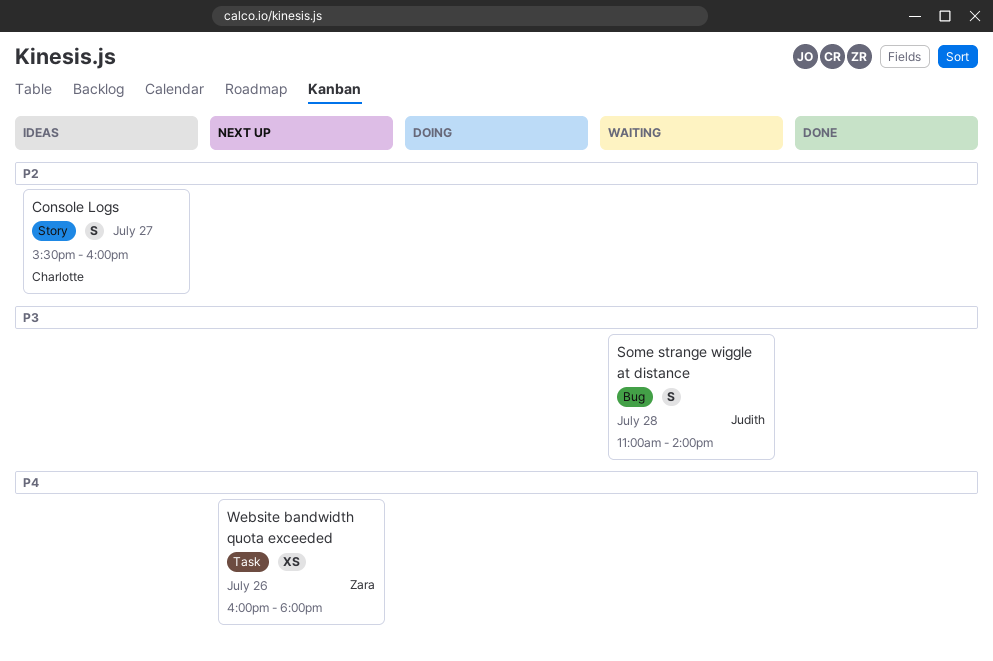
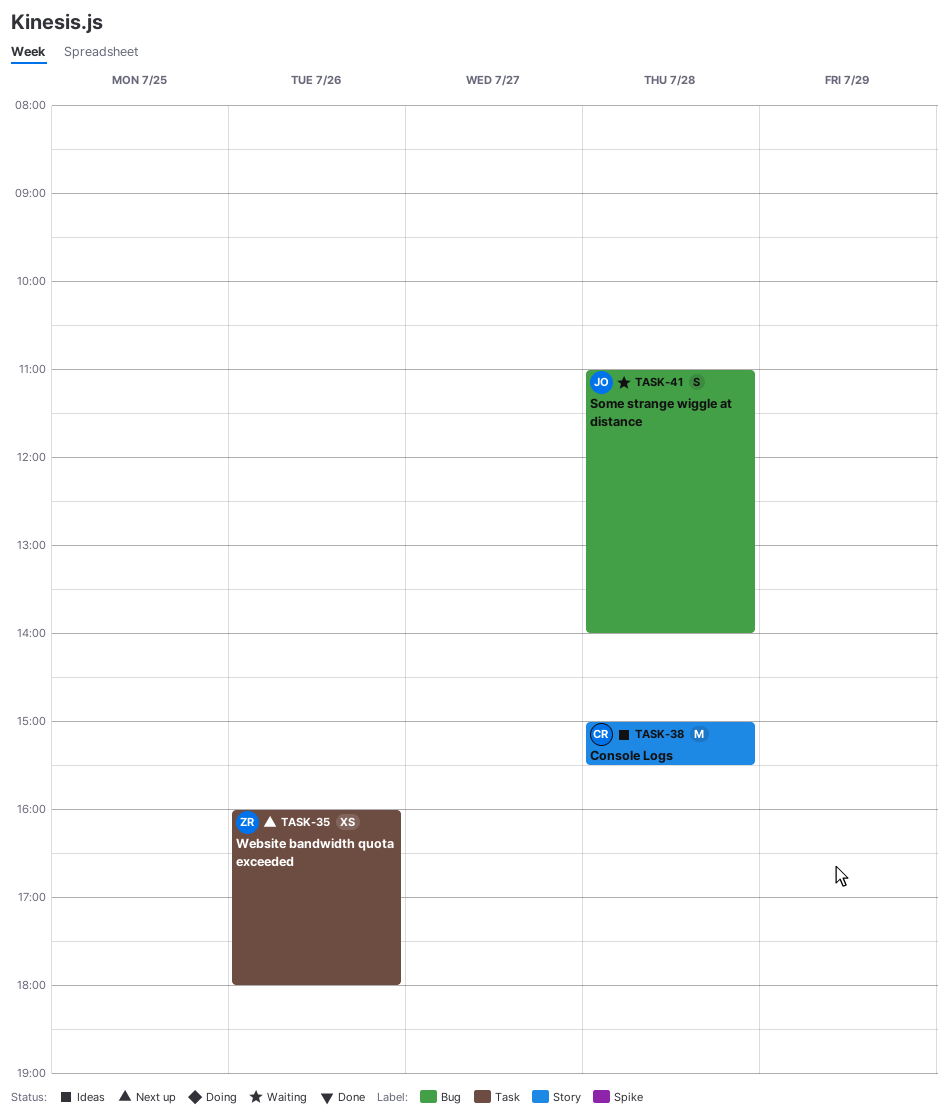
Console Logs, estimate: S -> M
Console Logs, day: Jul 27 -> Jul 28
Console Logs, begins: 15:30 -> 15:00
Console Logs, ends: 16:00 -> 15:30

